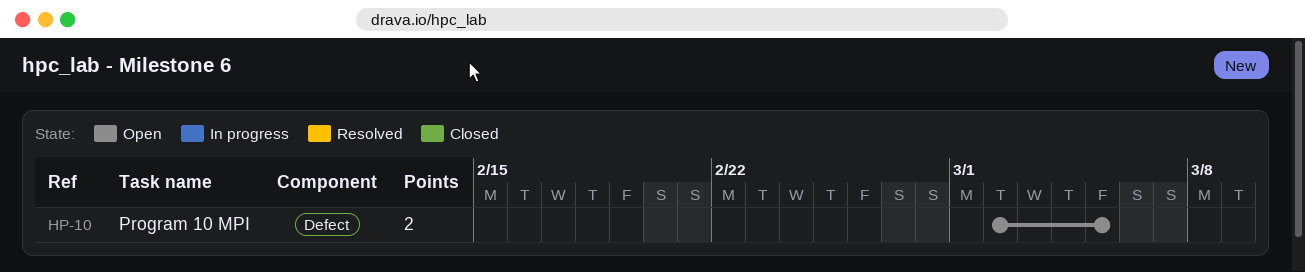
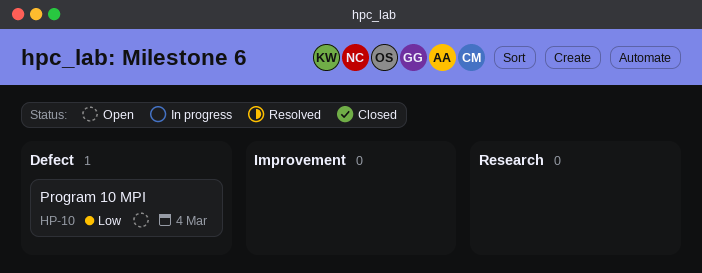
HP-10, due: Mar 5 -> Mar 4

